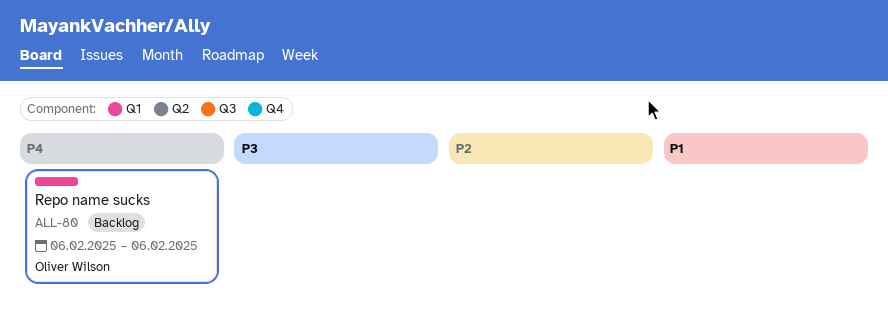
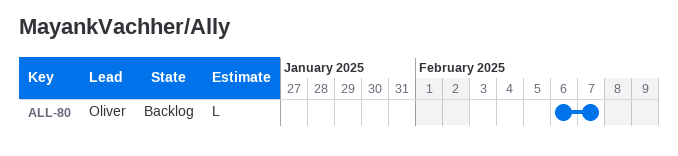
ALL-80, due: Feb 6 -> Feb 7

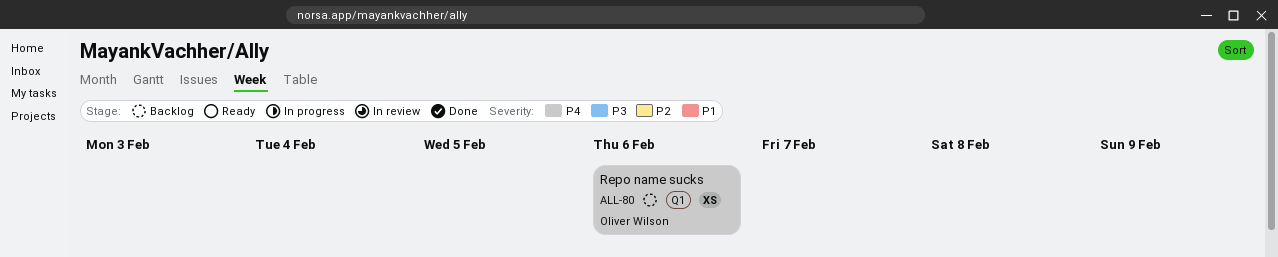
ALL-80, estimate: L -> XS
ALL-80, due: Feb 7 -> Feb 6

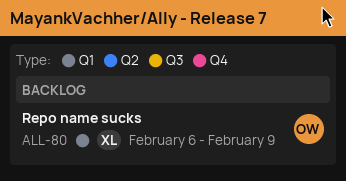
ALL-80, estimate: XS -> XL
ALL-80, due: Feb 6 -> Feb 9

